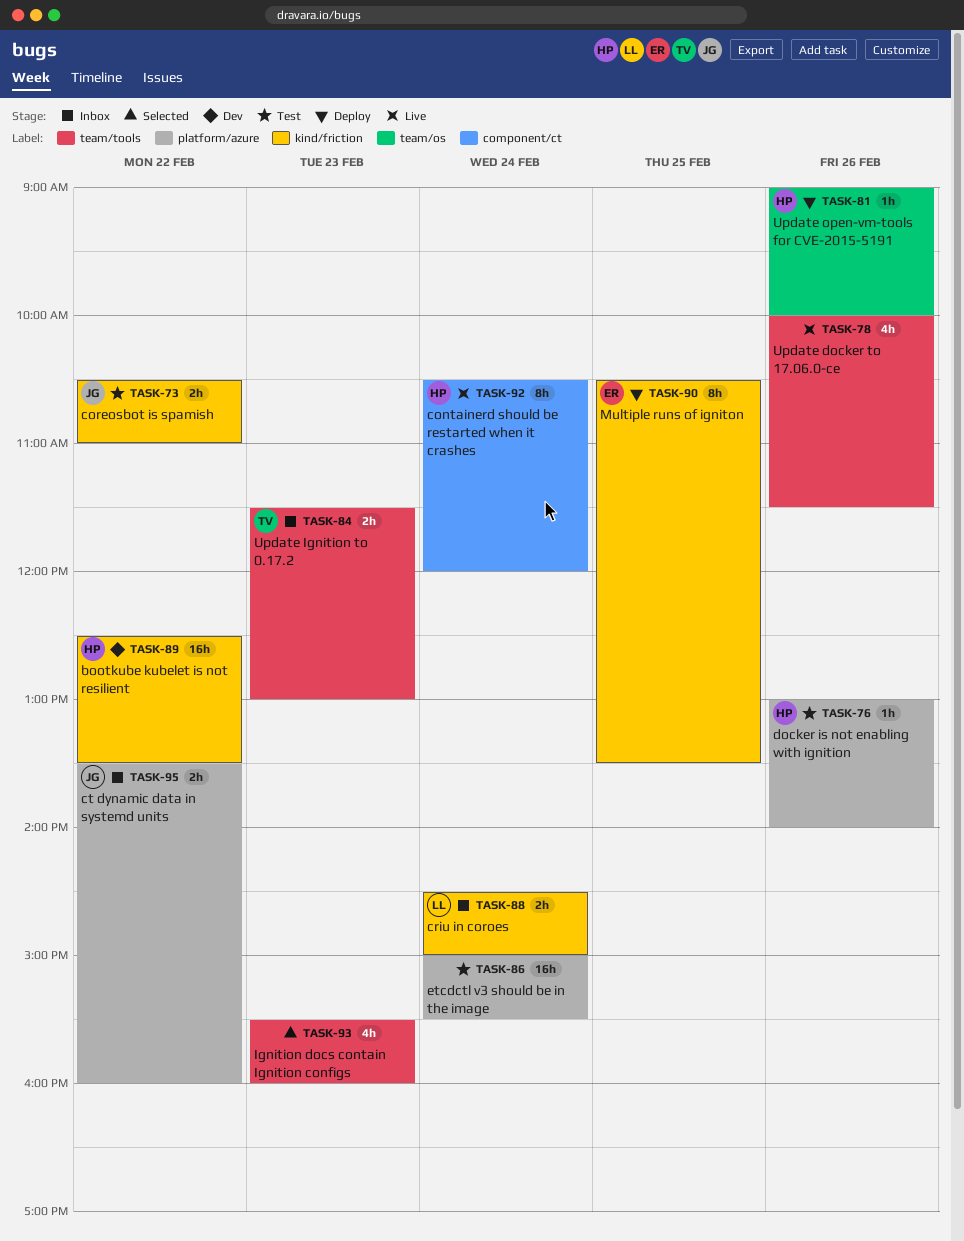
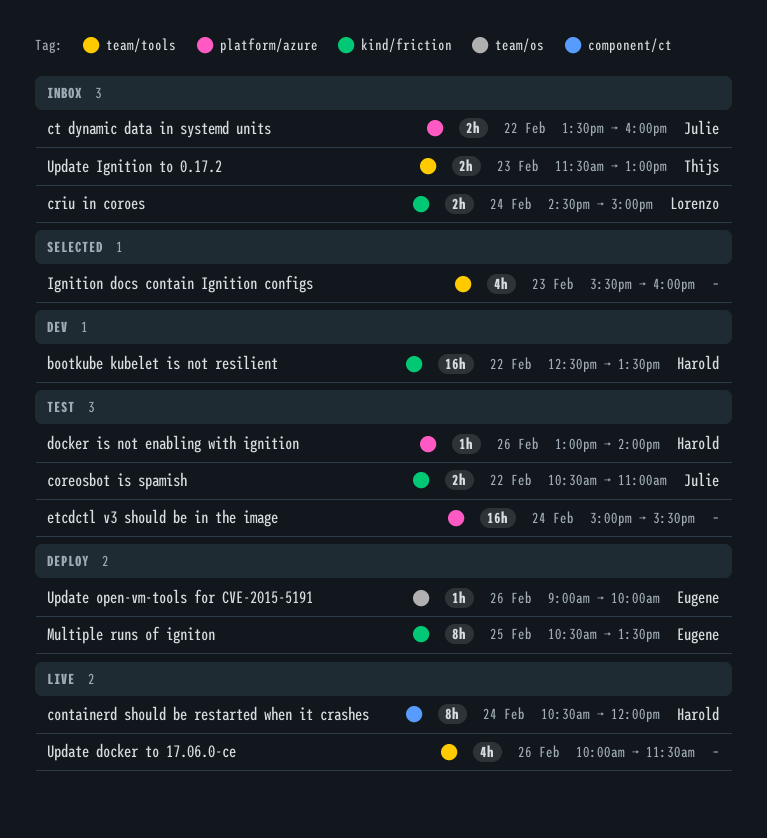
Update open-vm-tools for CVE-2015-5191, owner: Harold -> Eugene

